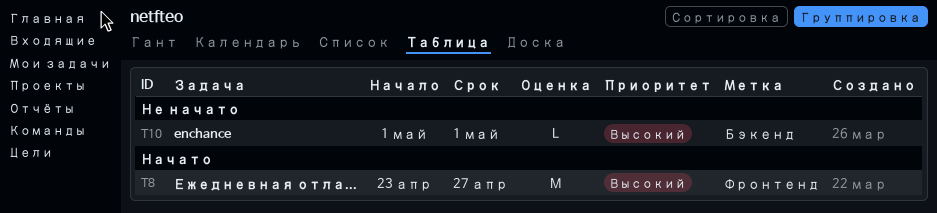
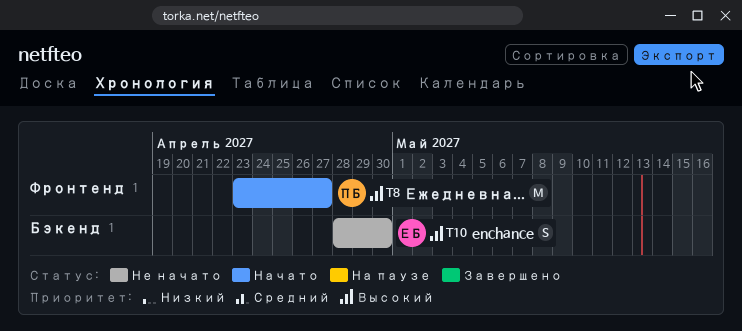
T10, estimate: L -> S
T10, start: May 1 -> Apr 28
T10, due: May 1 -> Apr 30

